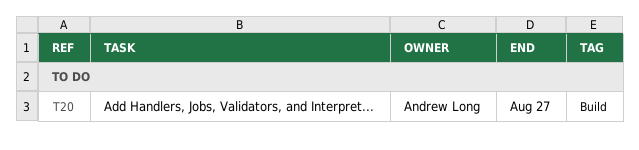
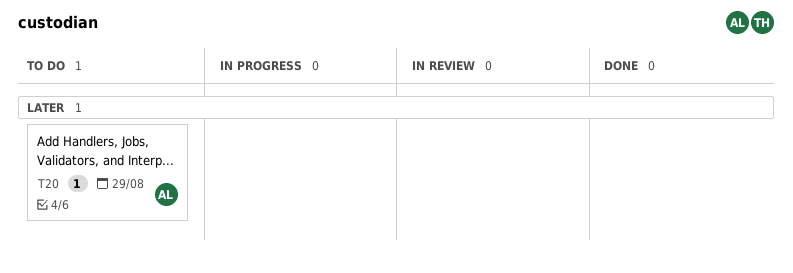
T20, due: Aug 27 -> Aug 29

